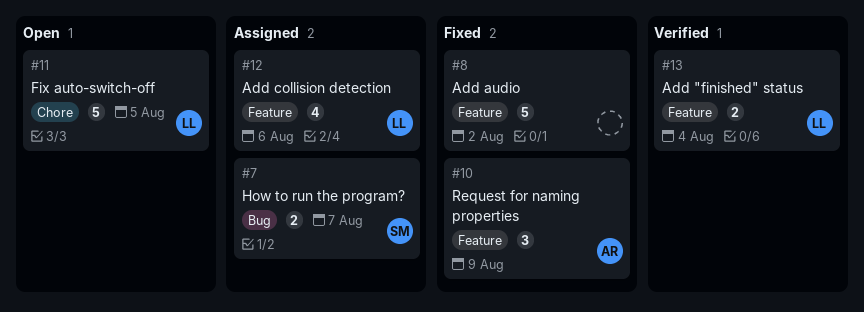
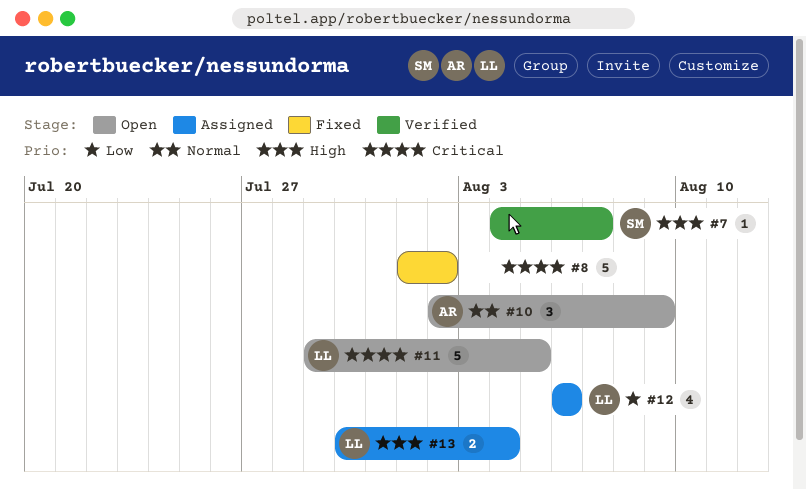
#7, status: Assigned -> Verified
#7, estimate: 2 -> 1
#10, status: Fixed -> Open
#13, status: Verified -> Assigned

